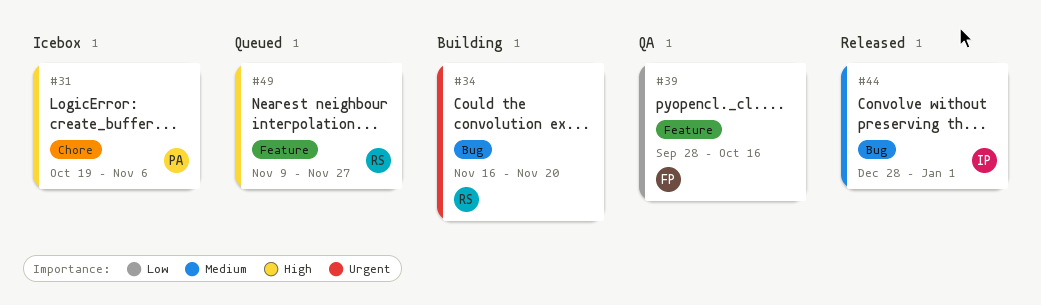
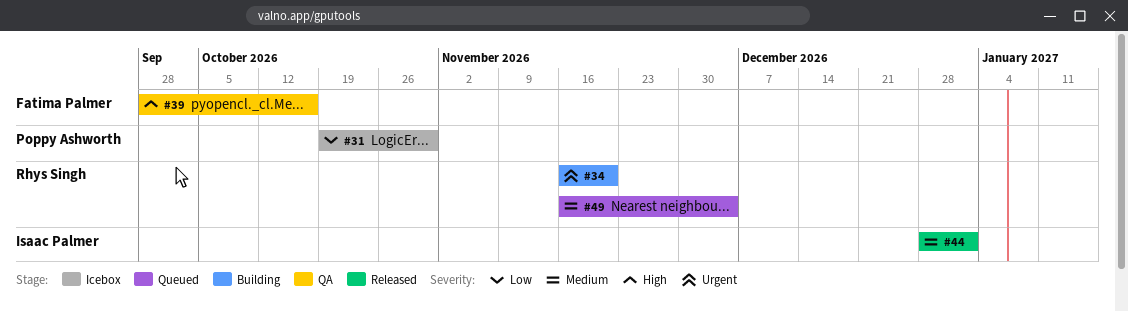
#31, priority: High -> Low
#31, due: Nov 6 -> Oct 30
#39, priority: Low -> High
#49, priority: High -> Medium
#49, start: Nov 9 -> Nov 16
#49, due: Nov 27 -> Dec 4

